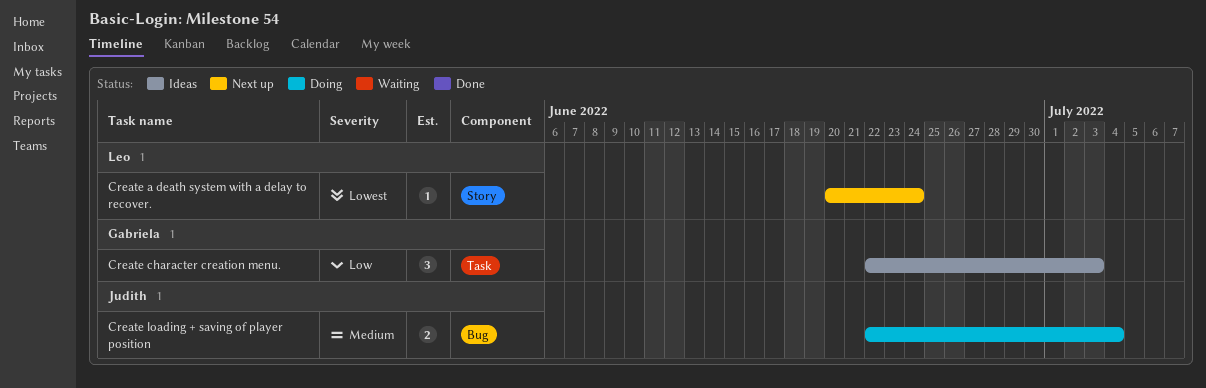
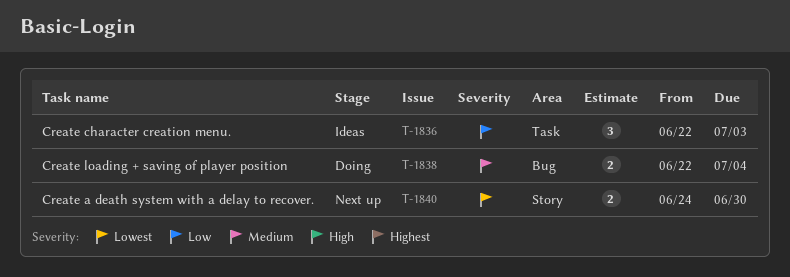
Create a death system with a delay to recover., estimate: 1 -> 2
Create a death system with a delay to recover., start: Jun 20 -> Jun 24
Create a death system with a delay to recover., due: Jun 24 -> Jun 30

